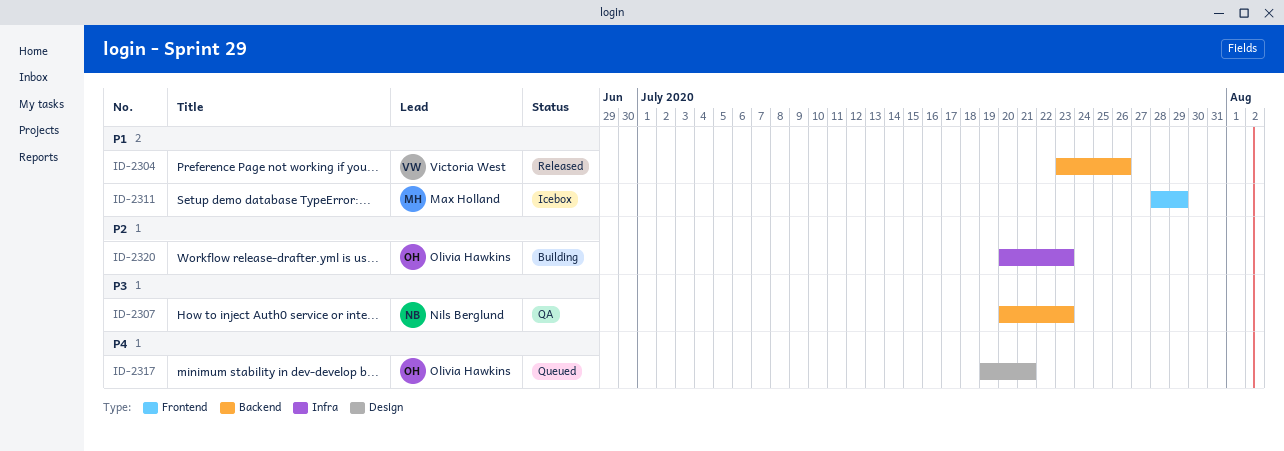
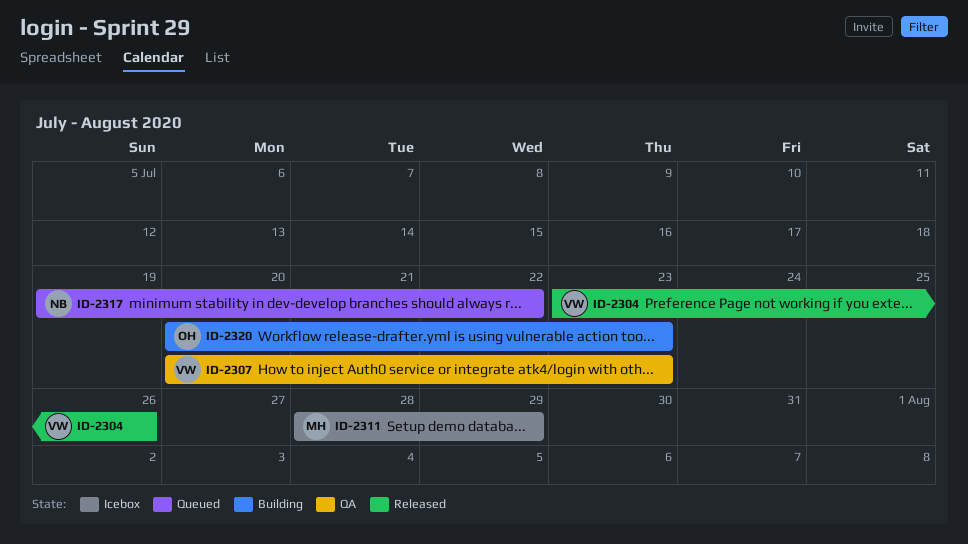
ID-2307, owner: Nils Berglund -> Victoria West
ID-2317, owner: Olivia Hawkins -> Nils Berglund
ID-2317, due: Jul 21 -> Jul 22

